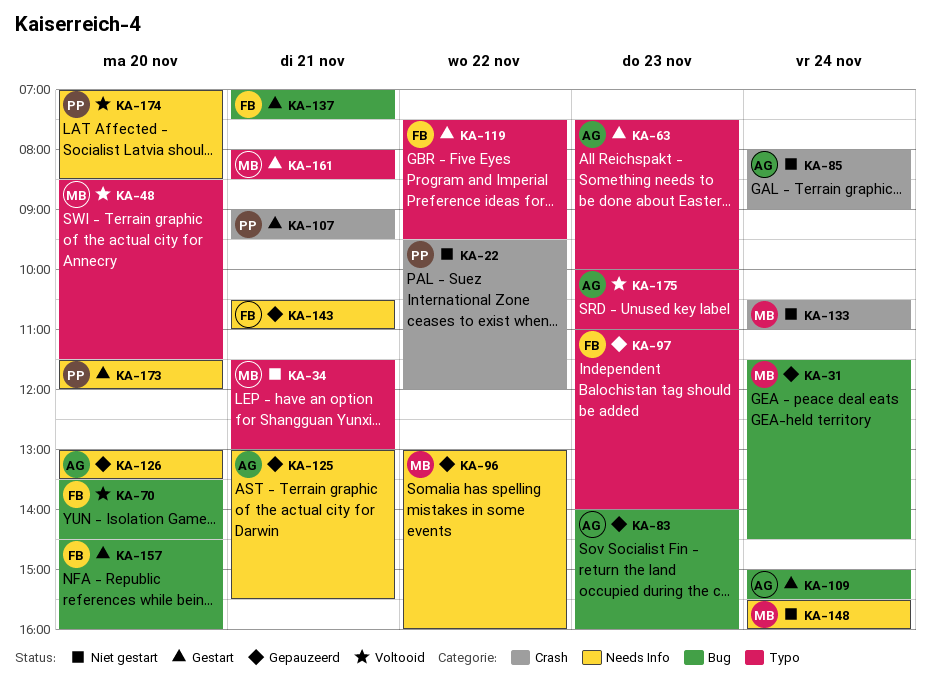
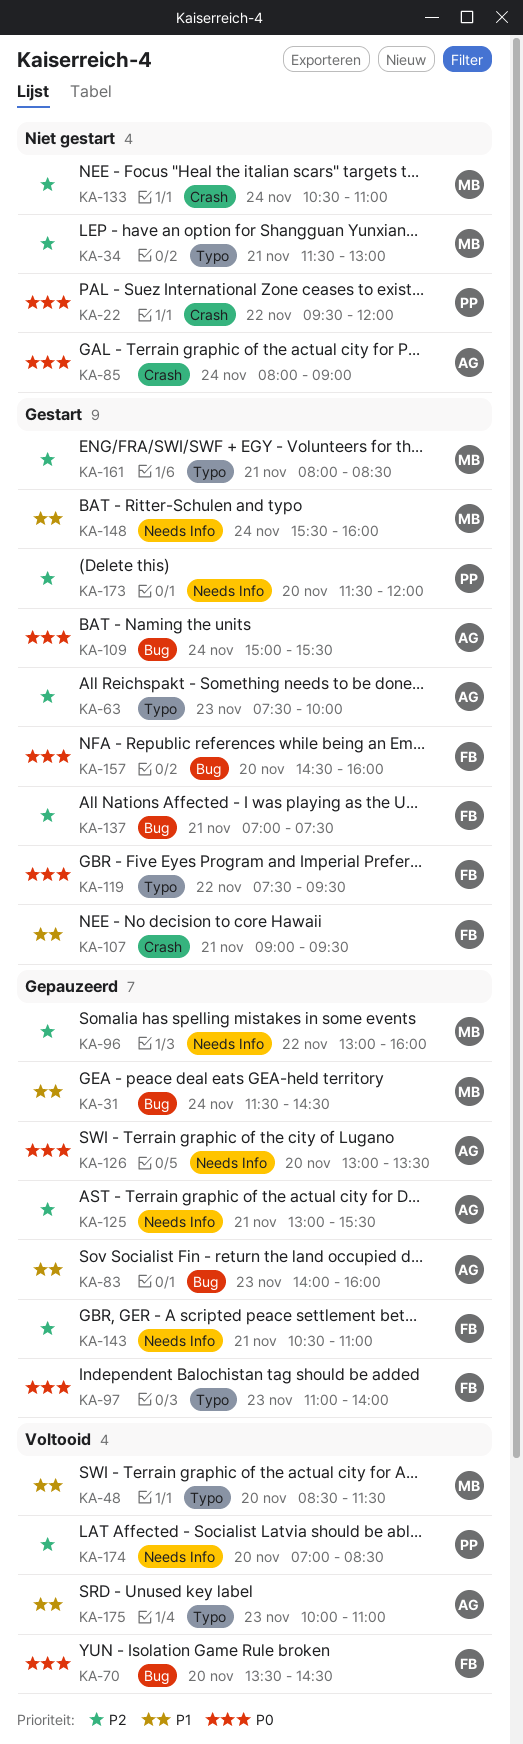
KA-107, owner: PP -> FB
KA-148, status: Niet gestart -> Gestart

